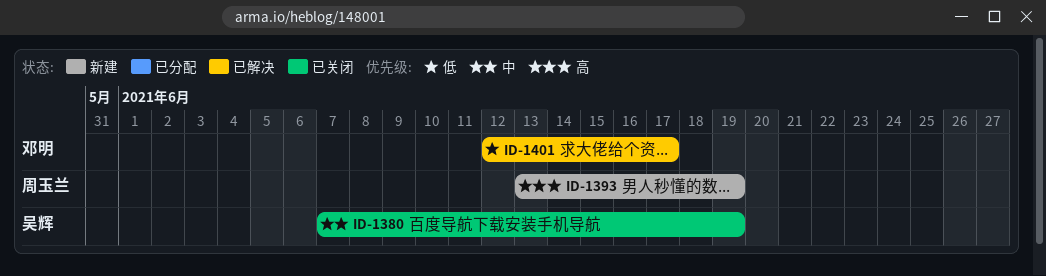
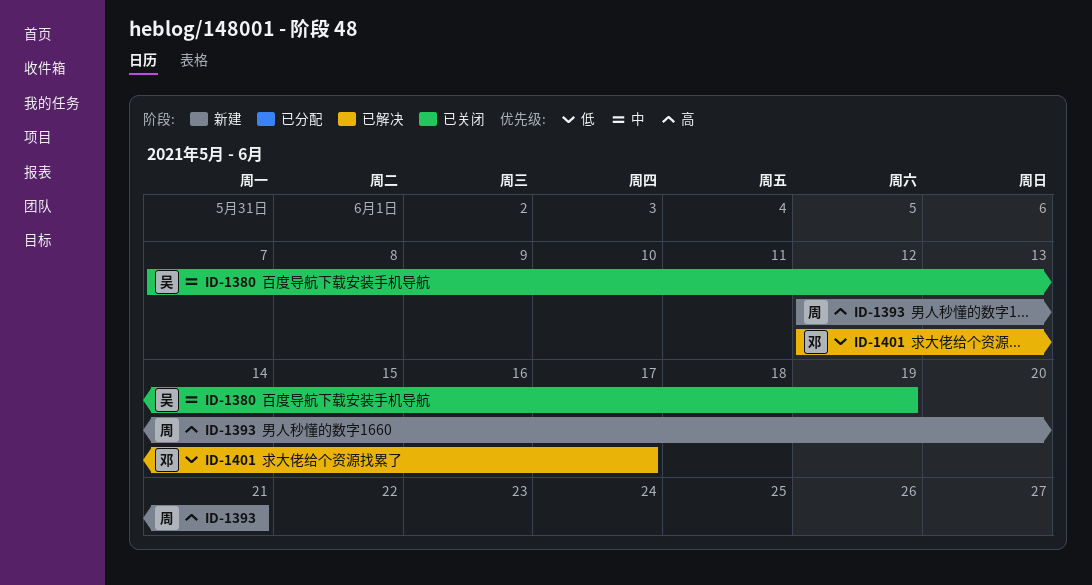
ID-1393, start: Jun 13 -> Jun 12
ID-1393, due: Jun 19 -> Jun 21

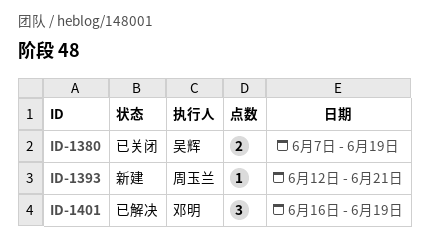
ID-1401, start: Jun 12 -> Jun 16
ID-1401, due: Jun 17 -> Jun 19

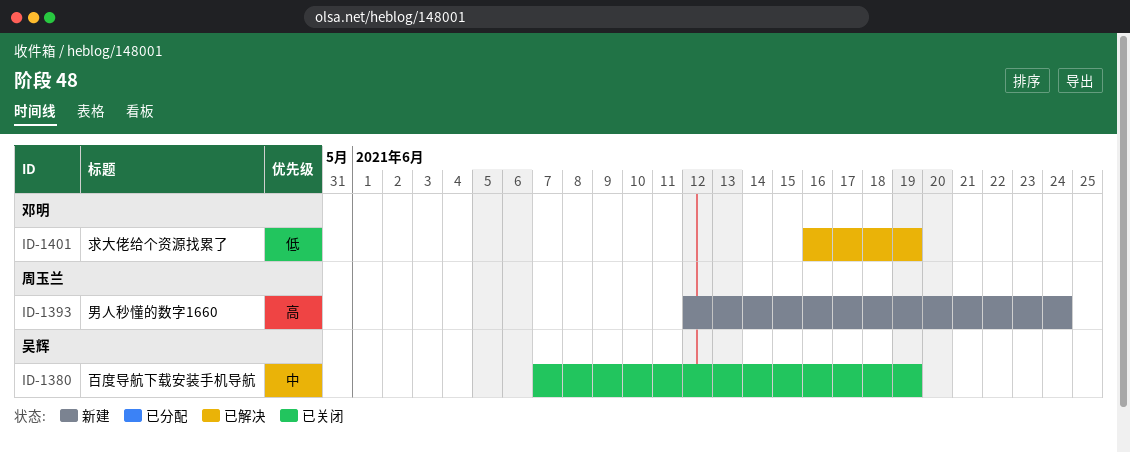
ID-1393, due: Jun 21 -> Jun 24

